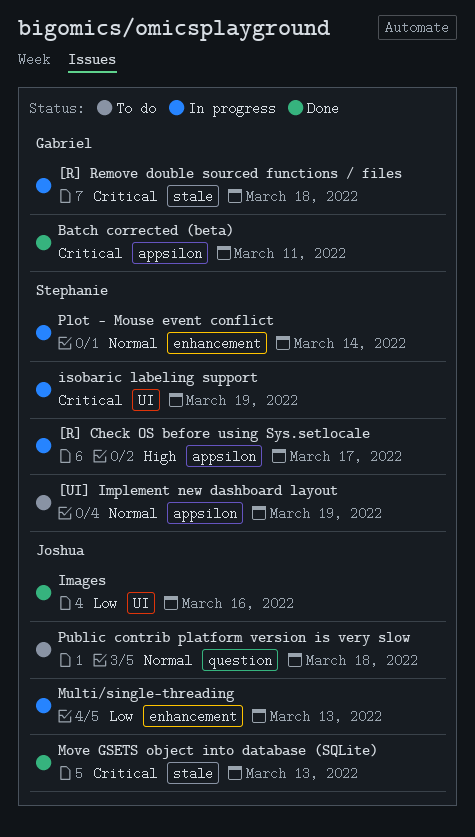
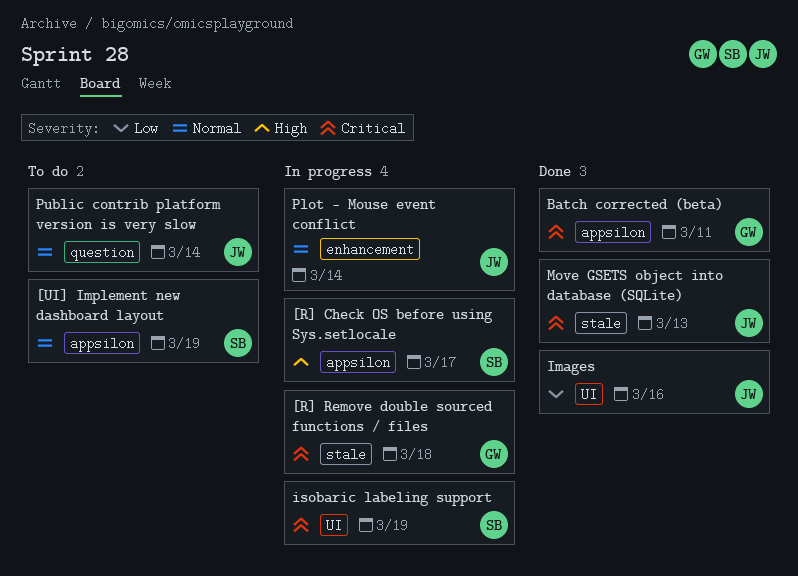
Multi/single-threading: present -> none
Plot - Mouse event conflict, owner: Stephanie -> Joshua
Public contrib platform version is very slow, due: Mar 18 -> Mar 14

